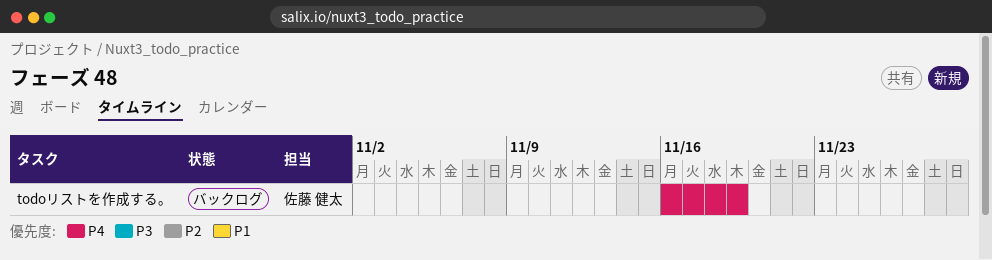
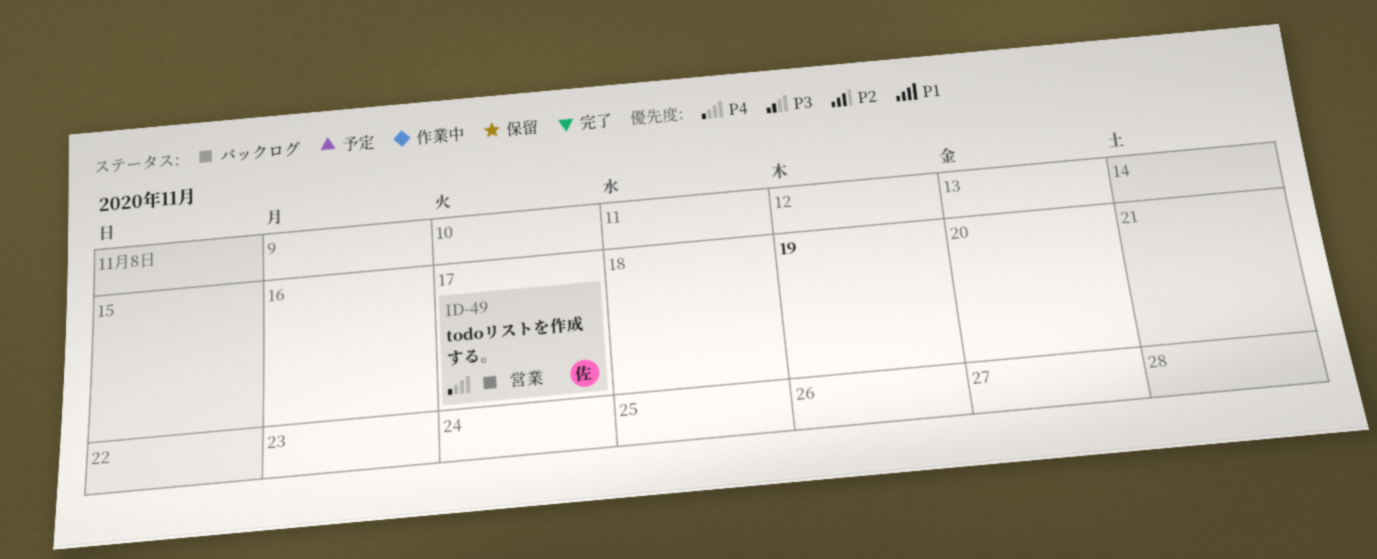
todoリストを作成する。, due: Nov 19 -> Nov 17

